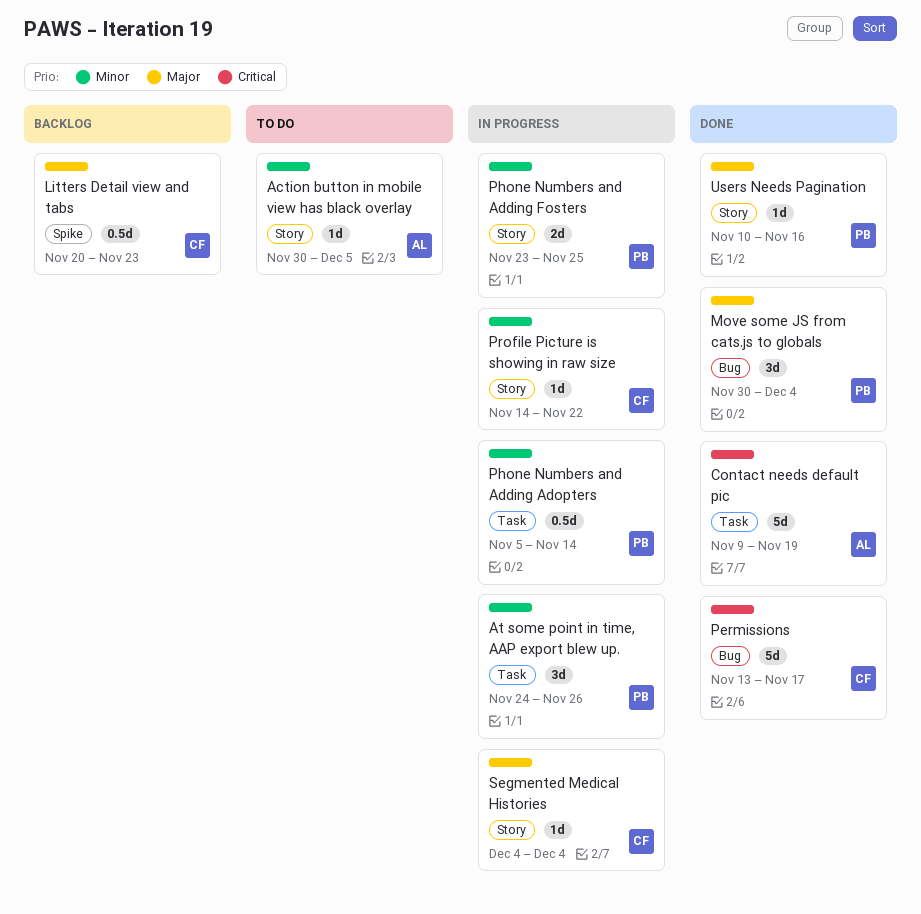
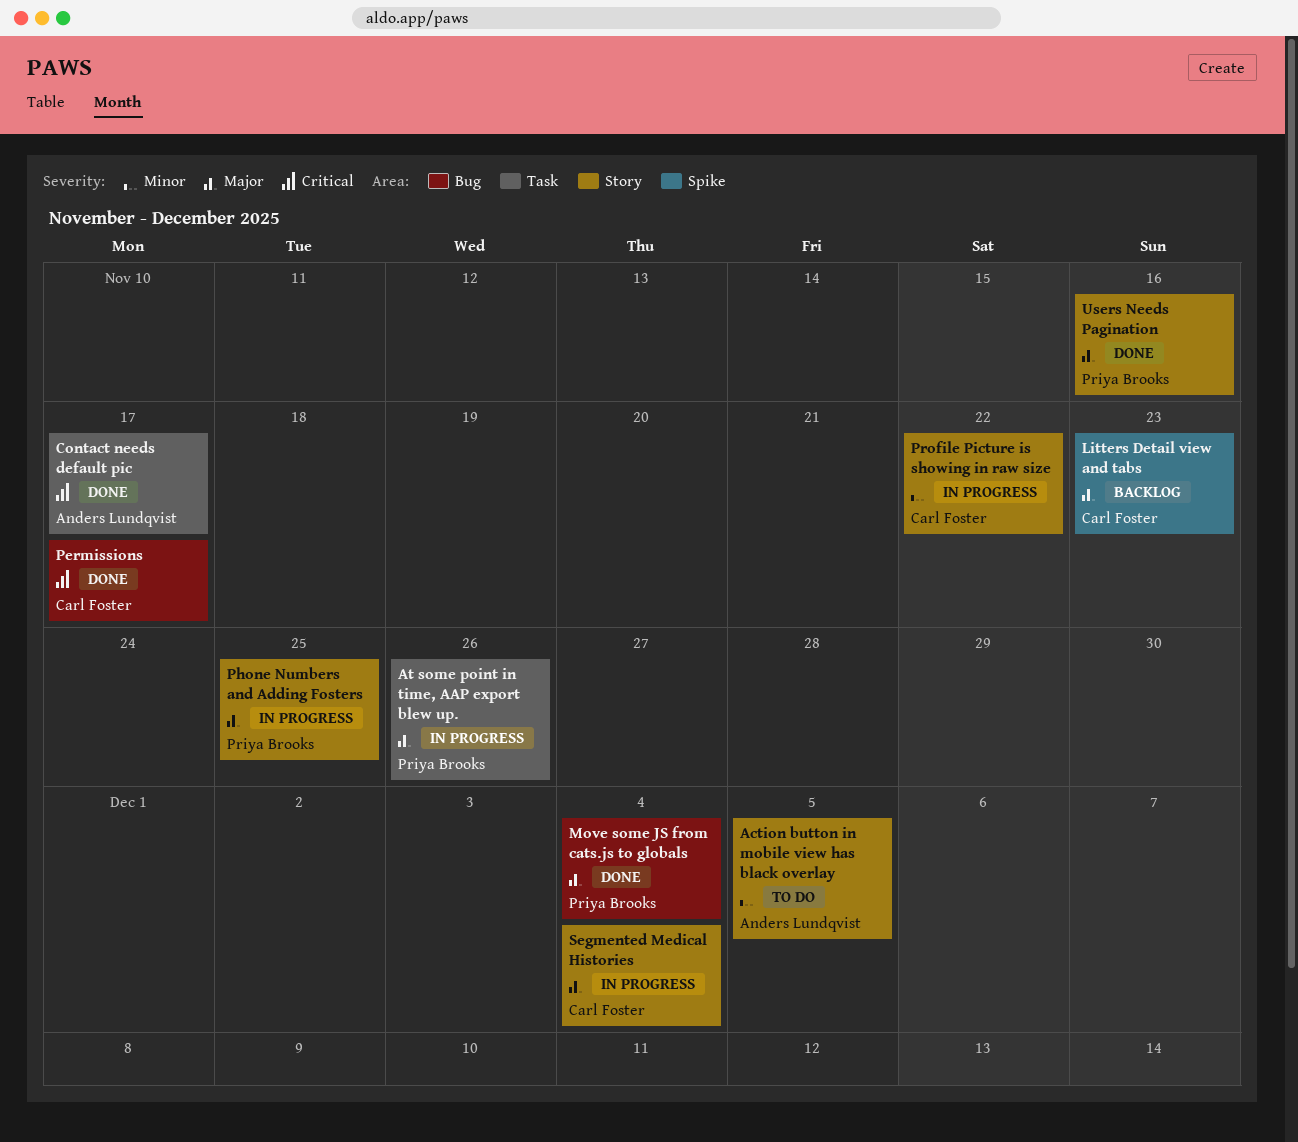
At some point in time, AAP export blew up., priority: Minor -> Major
Contact needs default pic, due: Nov 19 -> Nov 17
Phone Numbers and Adding Adopters: present -> none
Phone Numbers and Adding Fosters, priority: Minor -> Major

